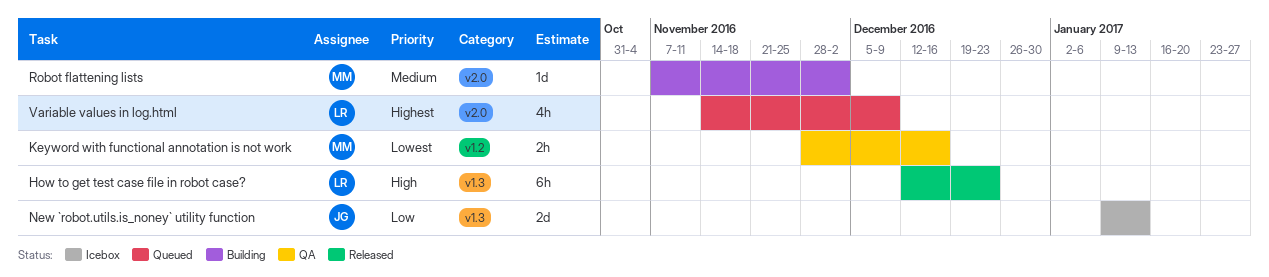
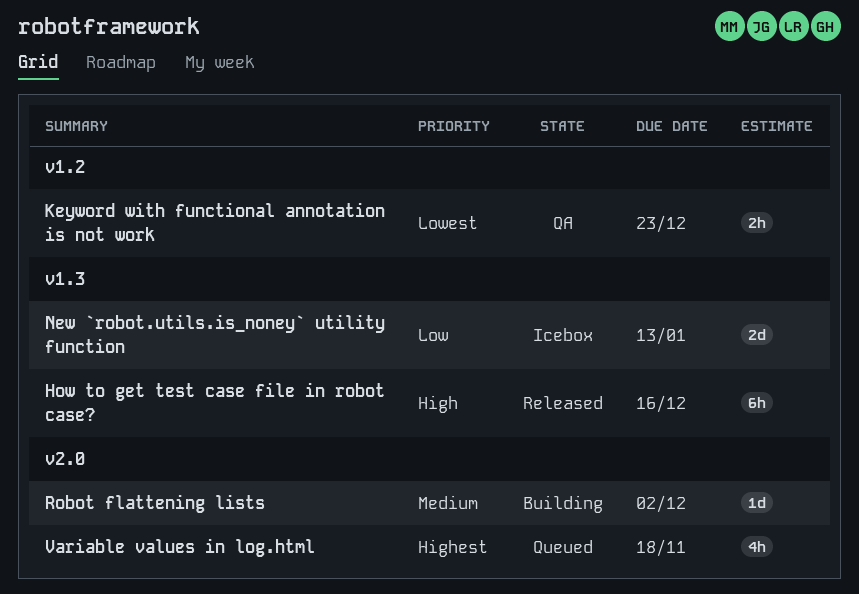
How to get test case file in robot case?, due: Dec 23 -> Dec 16
Keyword with functional annotation is not work, due: Dec 16 -> Dec 23
Variable values in log.html, due: Dec 9 -> Nov 18

